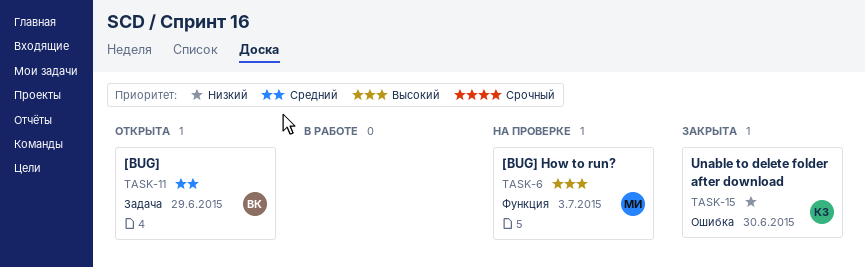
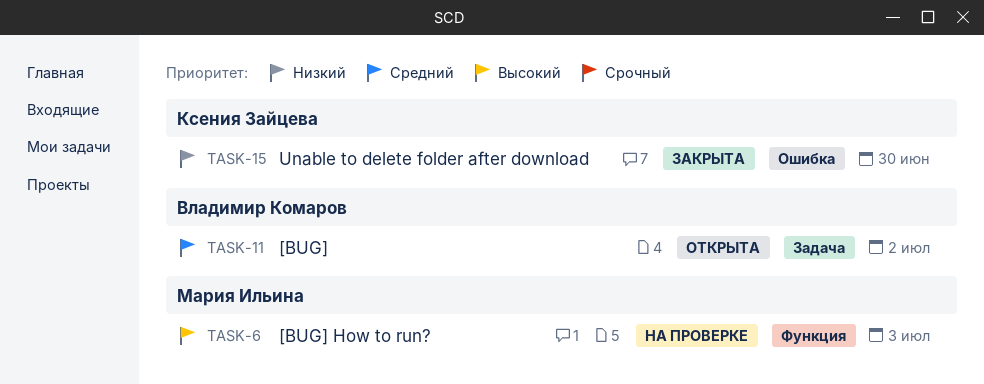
TASK-11, due: Jun 29 -> Jul 2

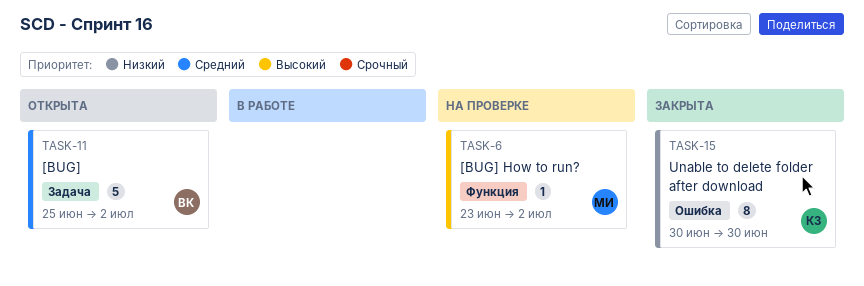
TASK-6, due: Jul 3 -> Jul 2

